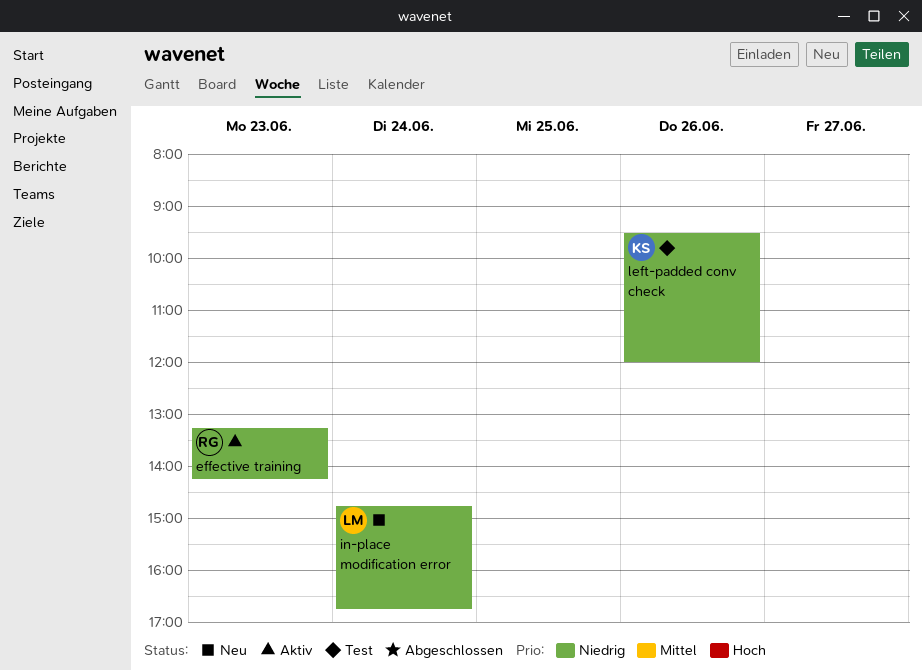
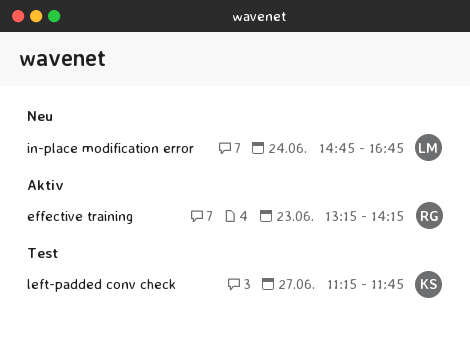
left-padded conv check, day: Jun 26 -> Jun 27
left-padded conv check, begins: 09:30 -> 11:15
left-padded conv check, ends: 12:00 -> 11:45

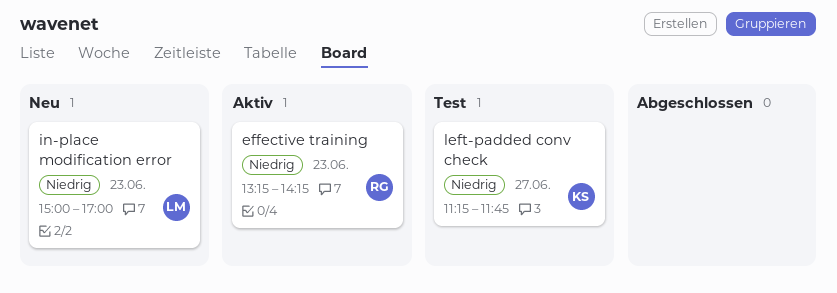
in-place modification error, day: Jun 24 -> Jun 23
in-place modification error, begins: 14:45 -> 15:00
in-place modification error, ends: 16:45 -> 17:00

